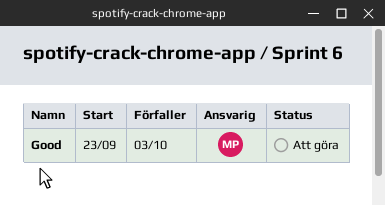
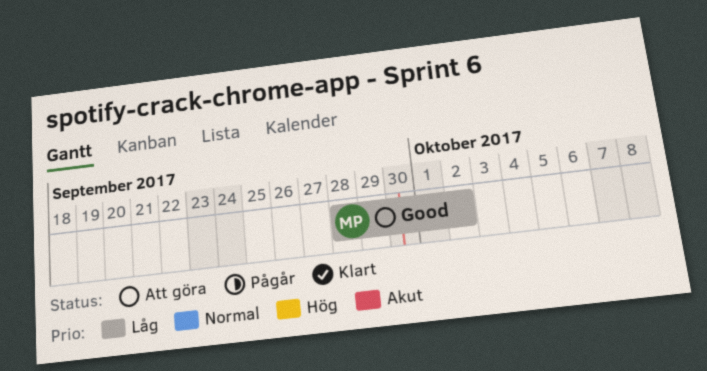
Good, start: Sep 23 -> Sep 28
Good, due: Oct 3 -> Oct 2

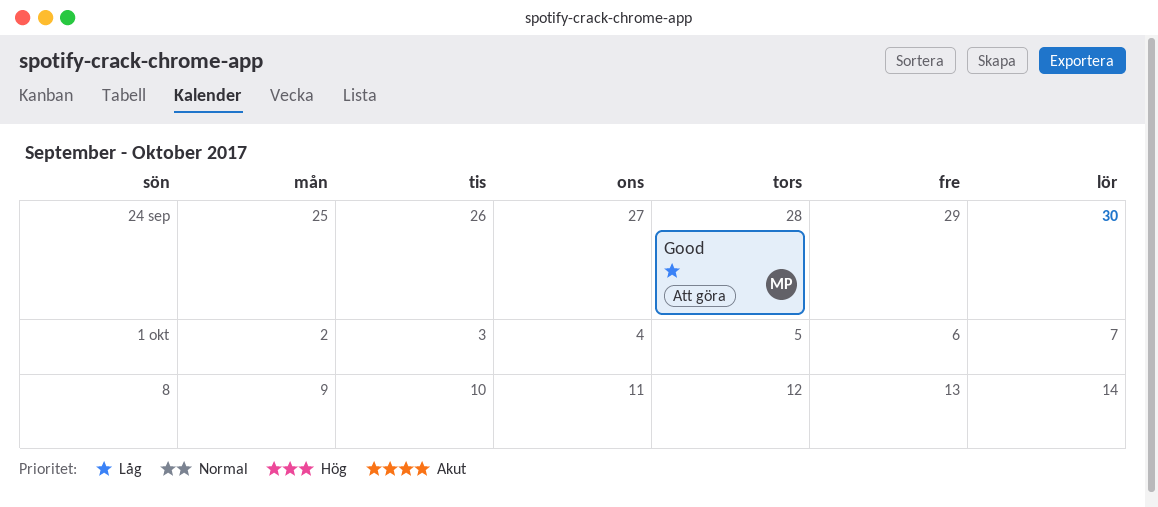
Good, due: Oct 2 -> Sep 28

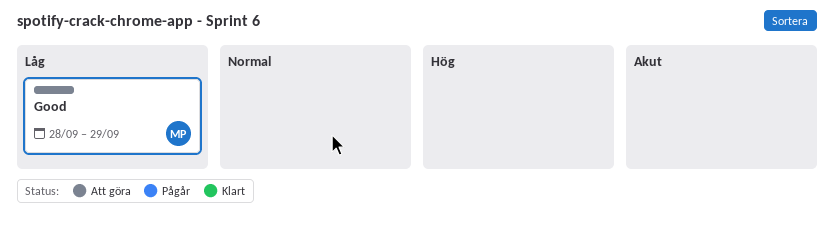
Good, due: Sep 28 -> Sep 29

